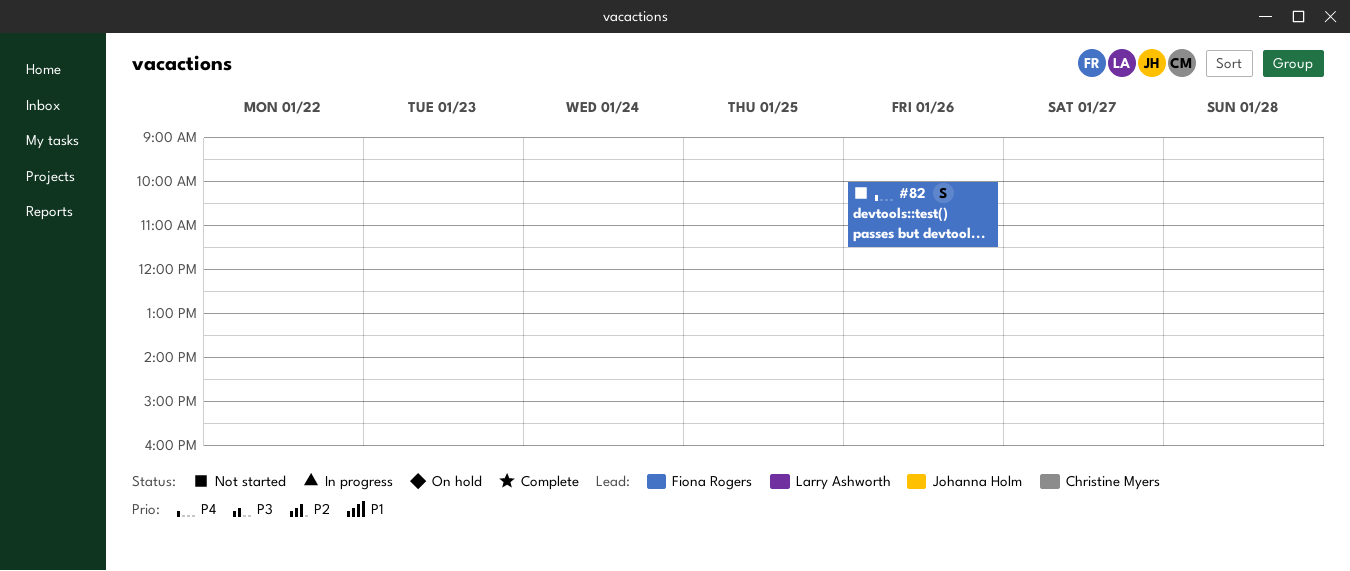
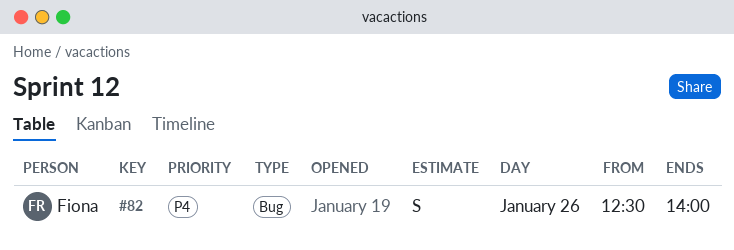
#82, begins: 10:00 -> 12:30
#82, ends: 11:30 -> 14:00

